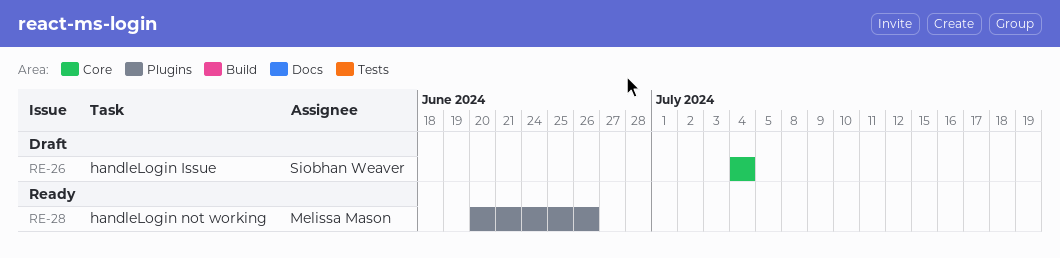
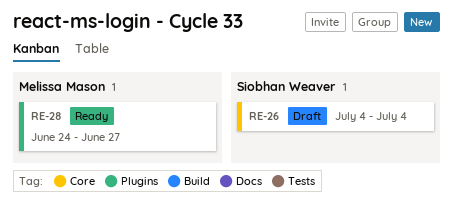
RE-28, start: Jun 20 -> Jun 24
RE-28, due: Jun 26 -> Jun 27

